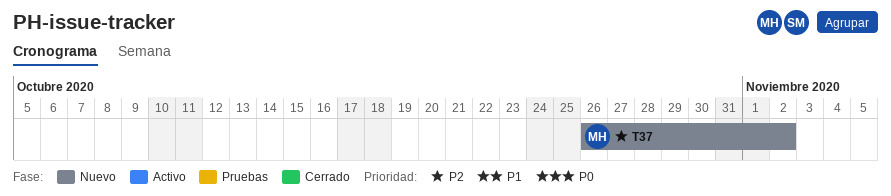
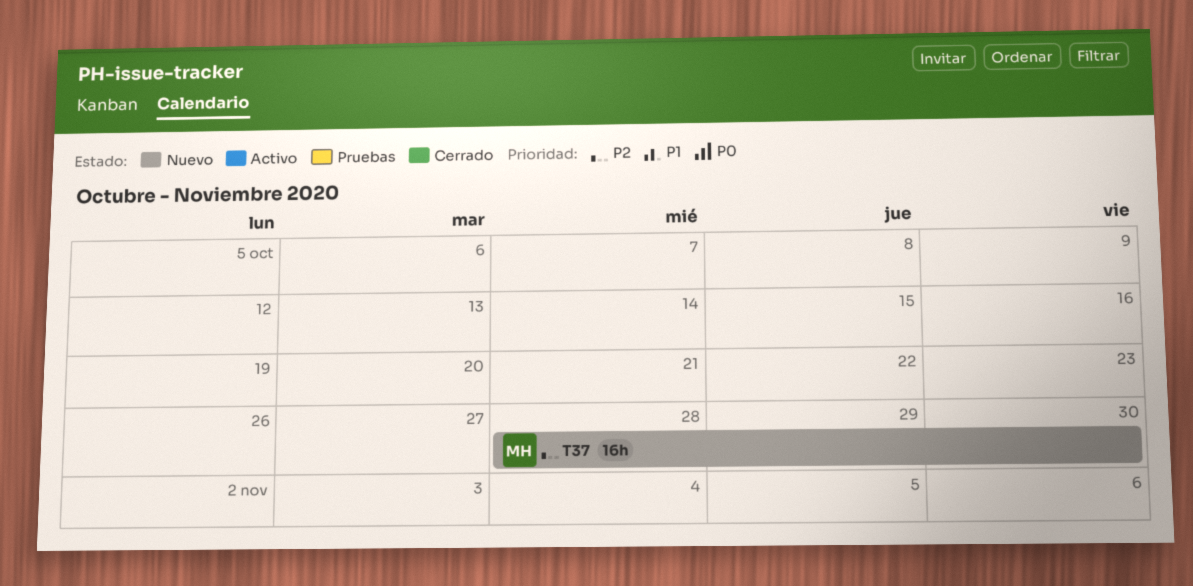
T37, start: Oct 26 -> Oct 28
T37, due: Nov 2 -> Oct 30

